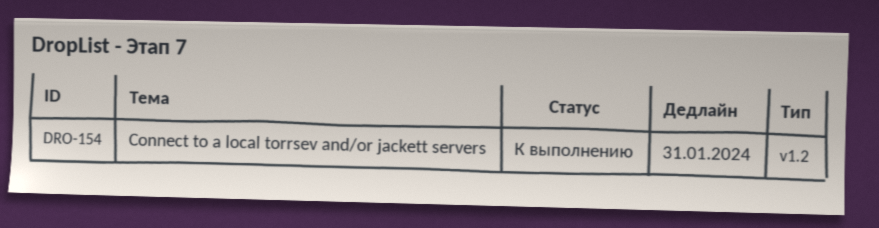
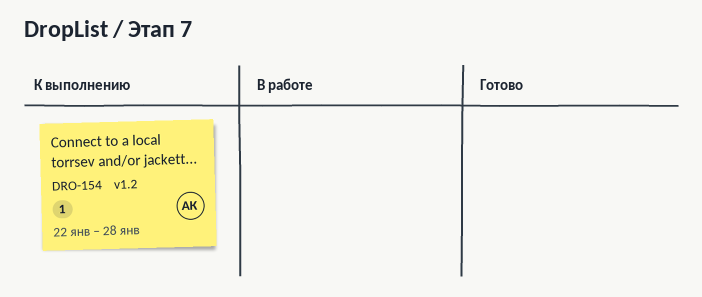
DRO-154, due: Jan 31 -> Jan 28

